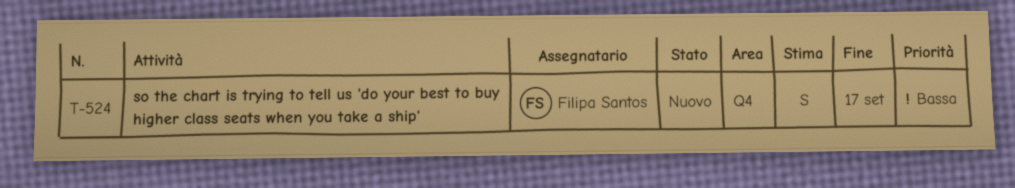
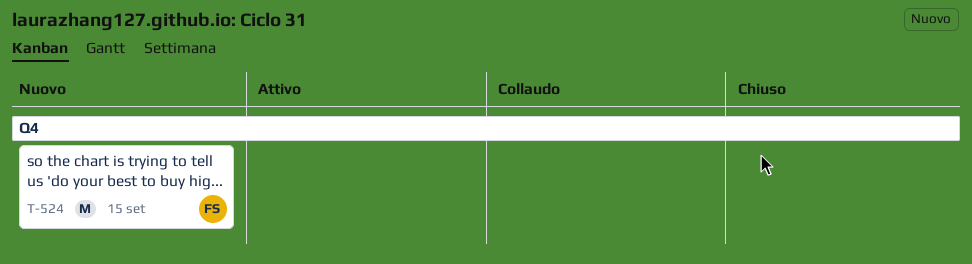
T-524, estimate: S -> M
T-524, due: Sep 17 -> Sep 15

